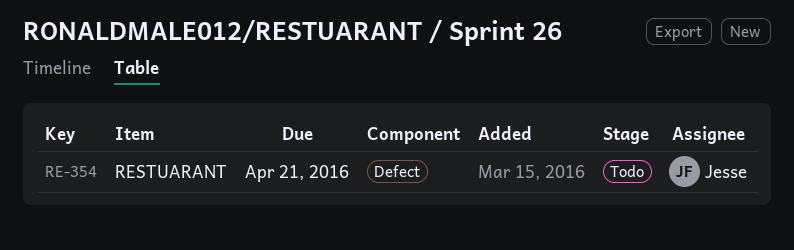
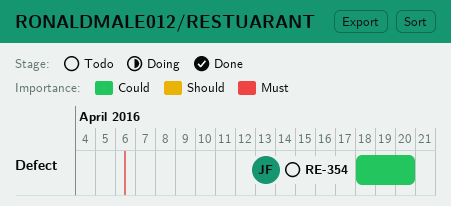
RE-354, due: Apr 21 -> Apr 20

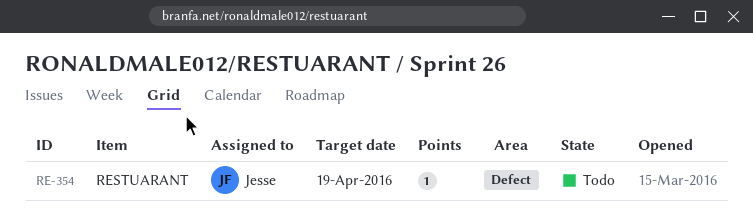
RE-354, due: Apr 20 -> Apr 19

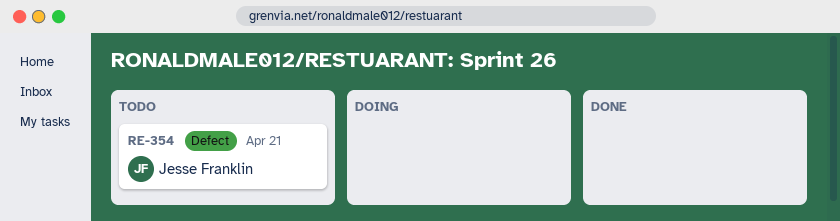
RE-354, due: Apr 19 -> Apr 21

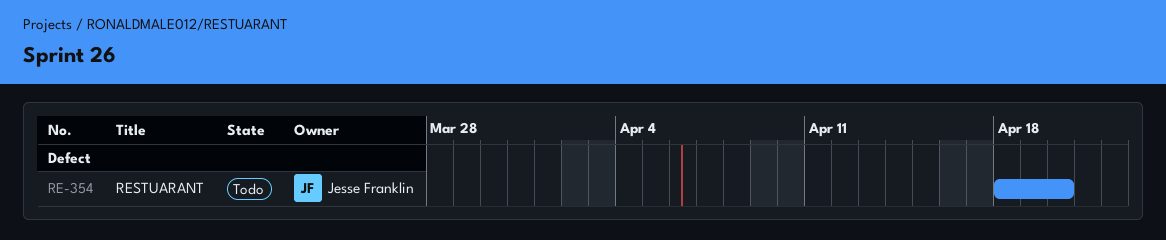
RE-354, due: Apr 21 -> Apr 20

